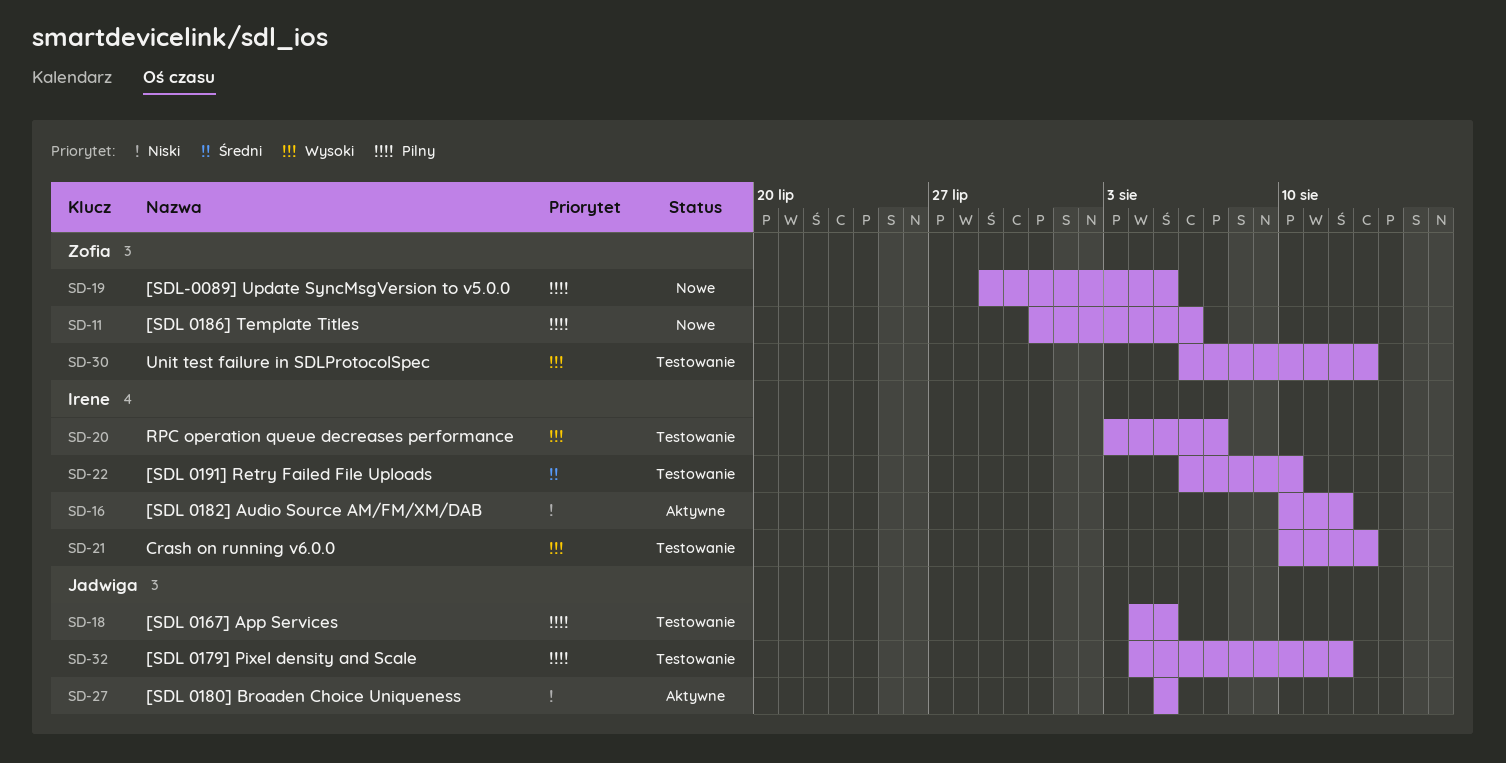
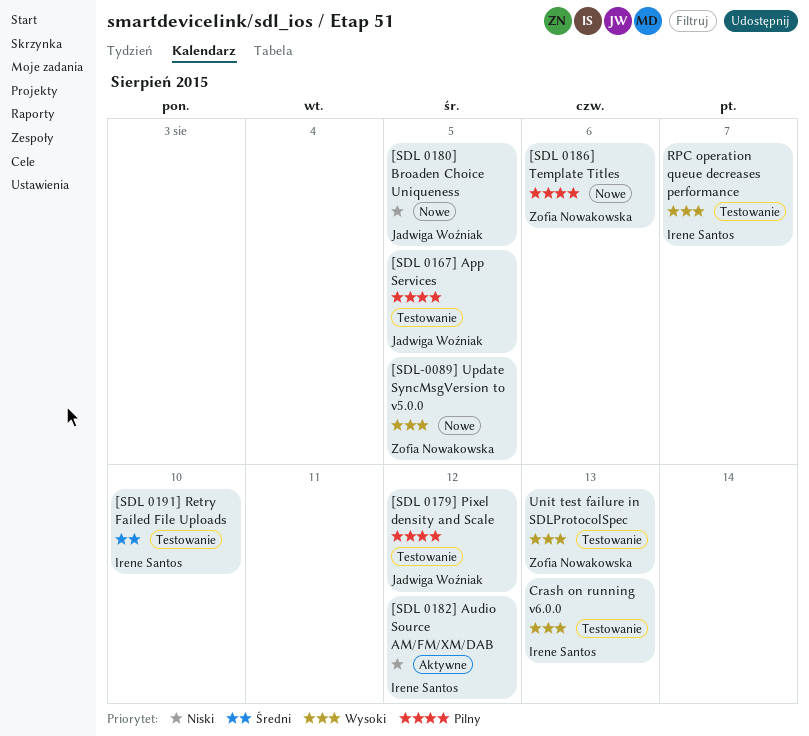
[SDL 0180] Broaden Choice Uniqueness, status: Aktywne -> Nowe
[SDL-0089] Update SyncMsgVersion to v5.0.0, priority: Pilny -> Wysoki

